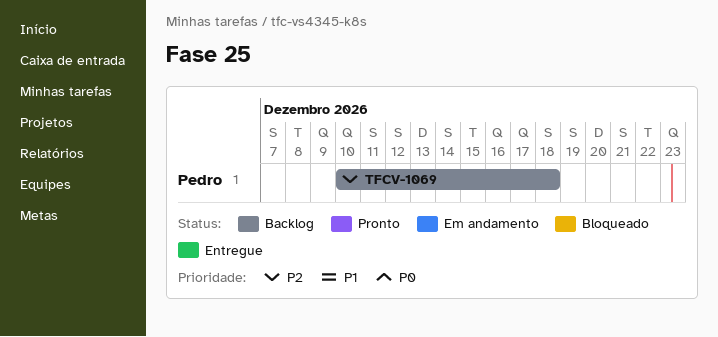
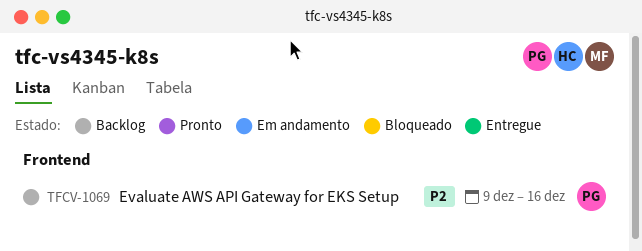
TFCV-1069, start: Dec 10 -> Dec 9
TFCV-1069, due: Dec 18 -> Dec 16

